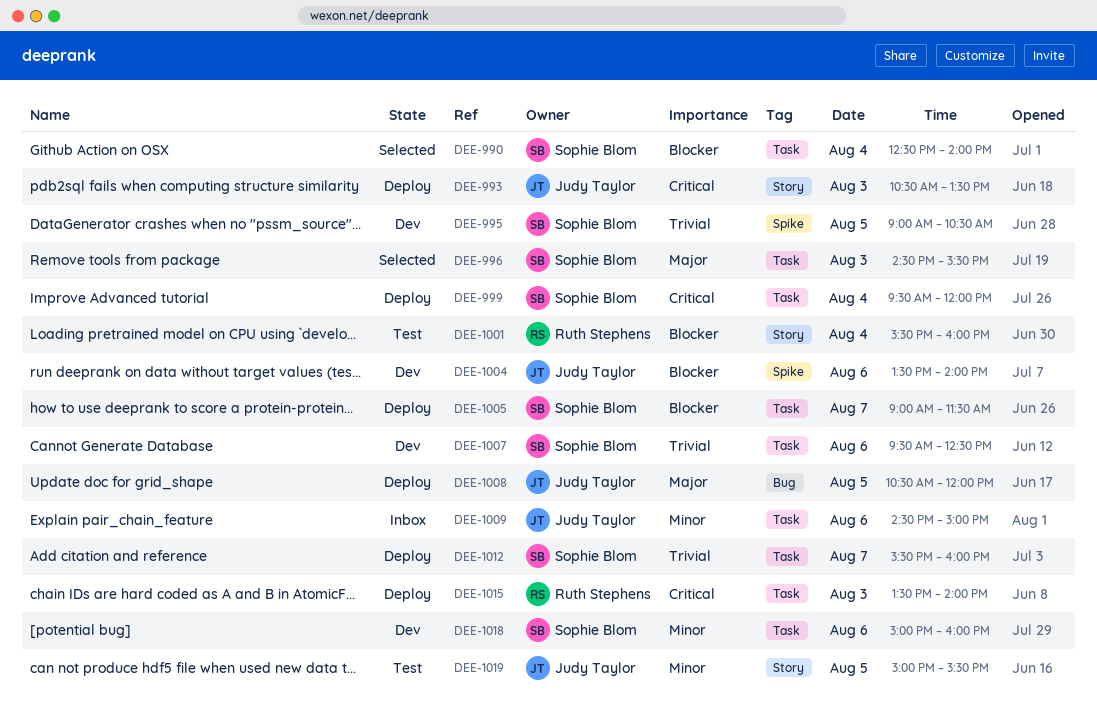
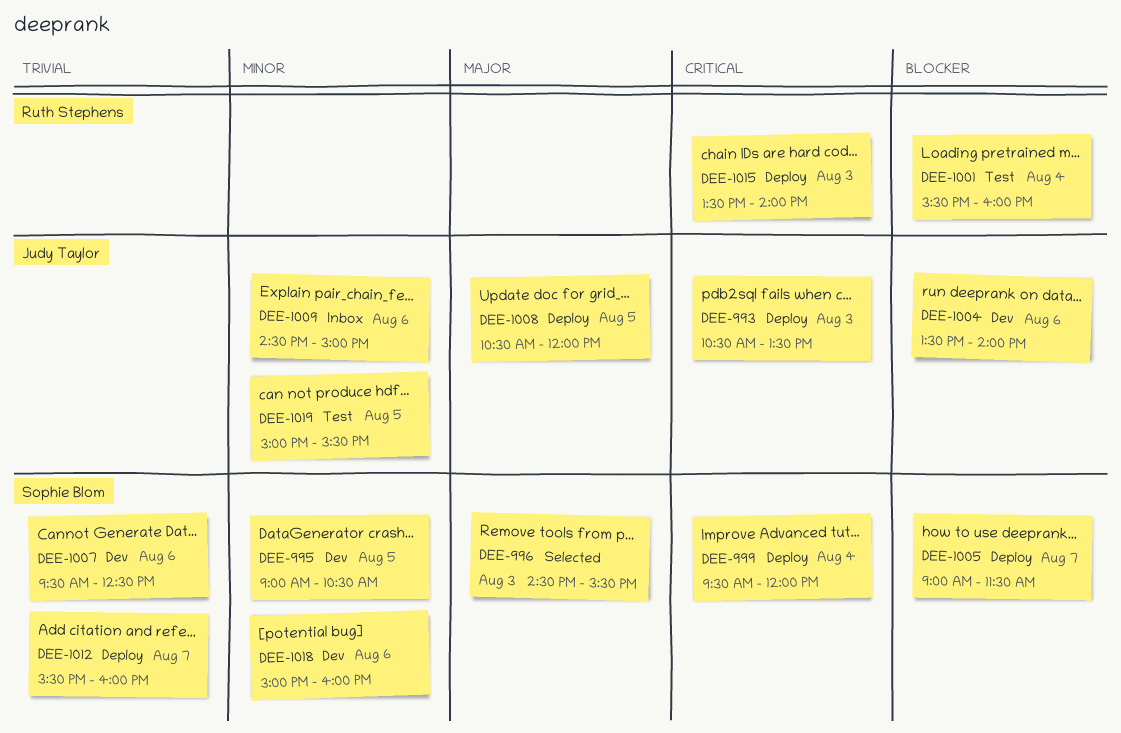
DEE-990: present -> none
DEE-995, priority: Trivial -> Minor

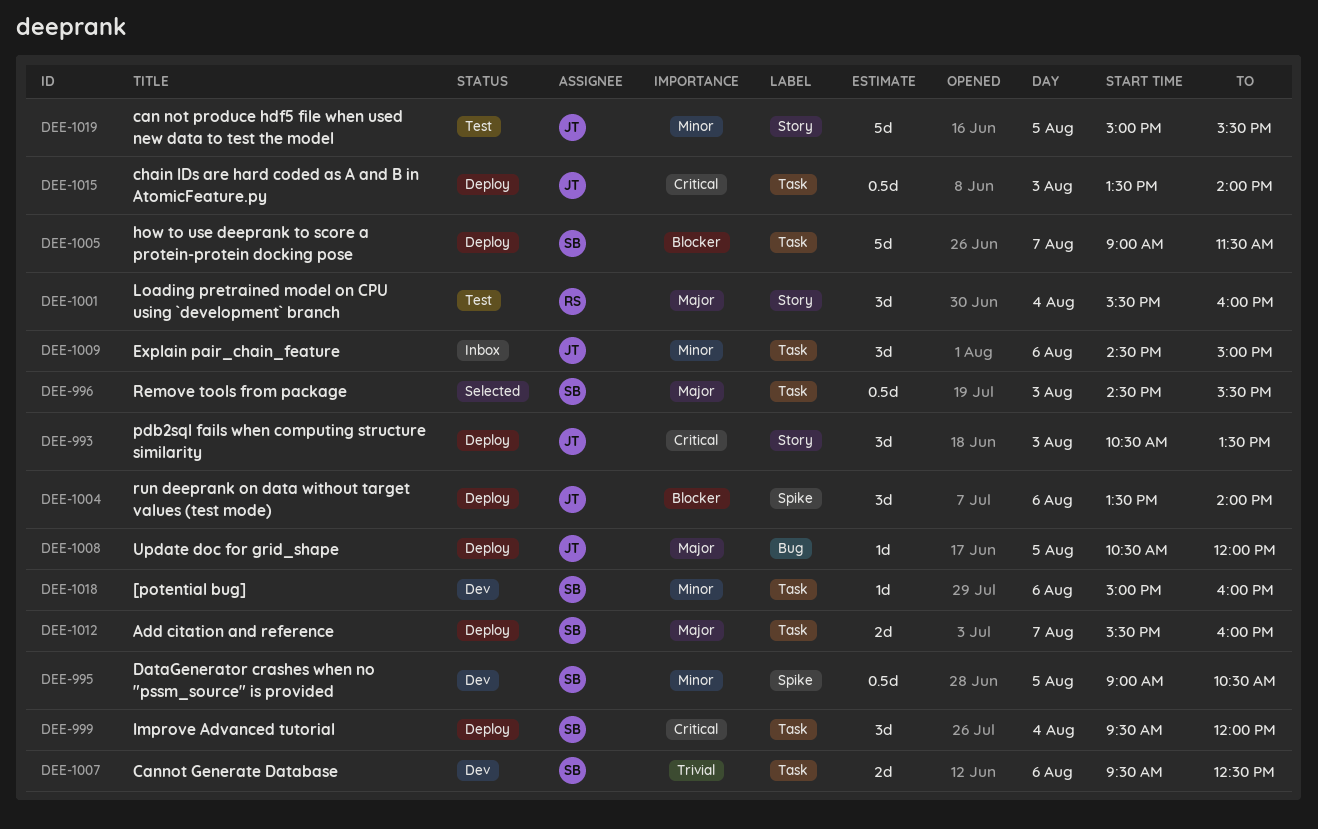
DEE-1001, priority: Blocker -> Major
DEE-1004, status: Dev -> Deploy
DEE-1012, priority: Trivial -> Major
DEE-1015, owner: Ruth Stephens -> Judy Taylor

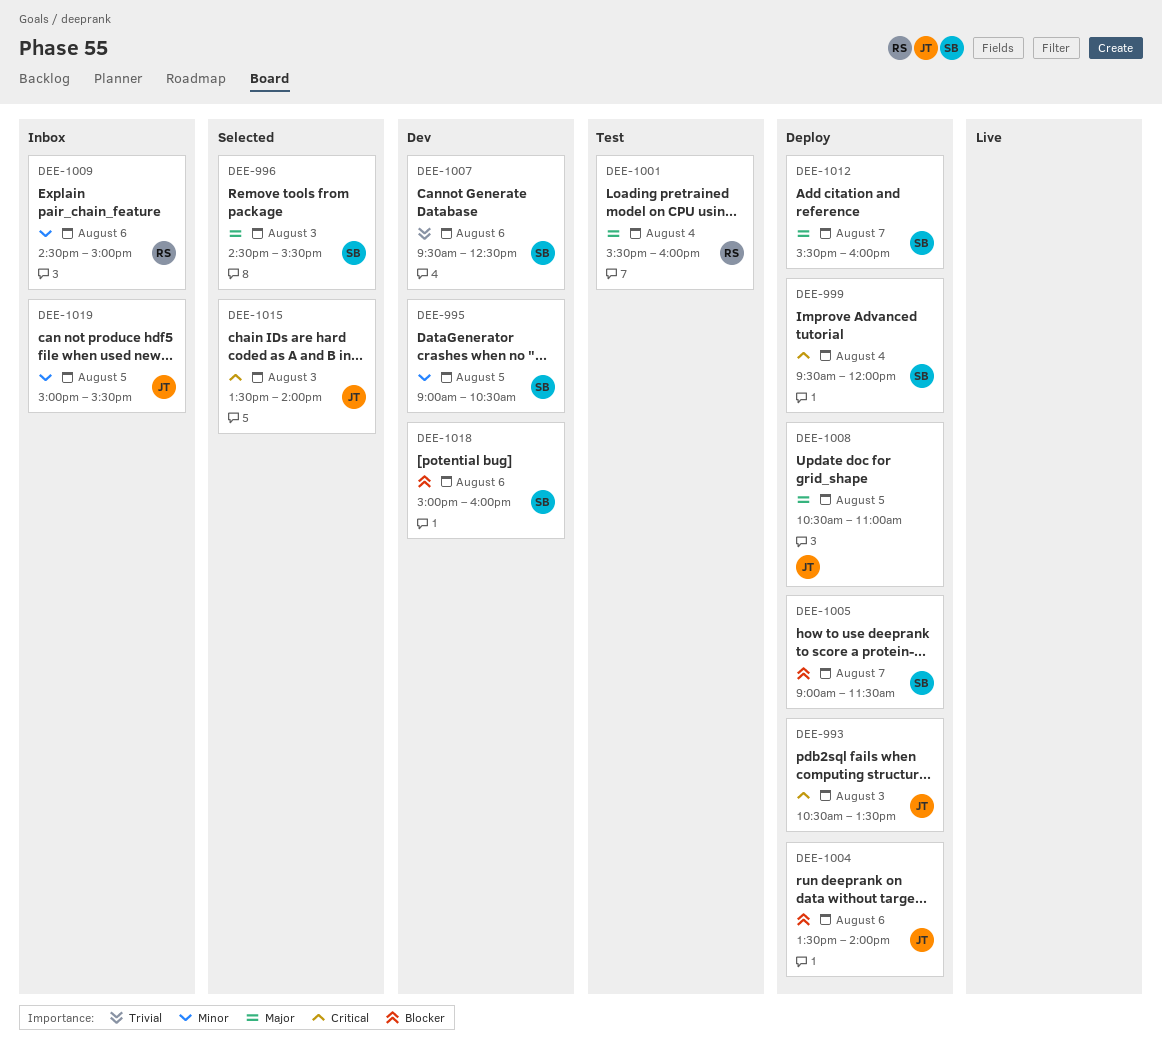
DEE-1008, ends: 12:00 -> 11:00
DEE-1009, owner: JT -> RS
DEE-1015, status: Deploy -> Selected
DEE-1018, priority: Minor -> Blocker
DEE-1019, status: Test -> Inbox

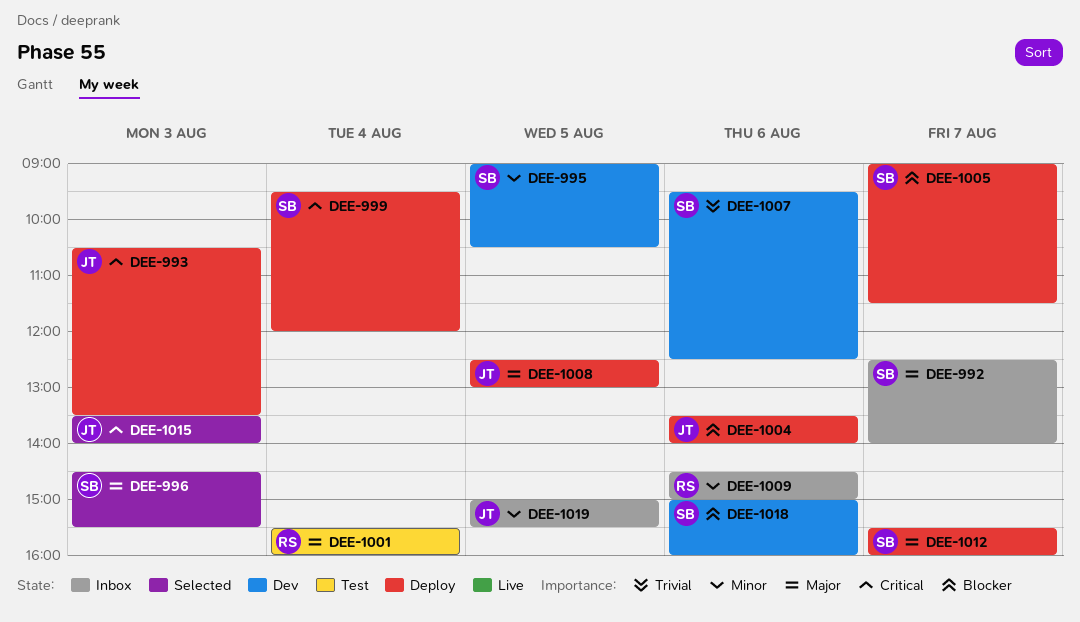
DEE-992: none -> present
DEE-1008, begins: 10:30 -> 12:30
DEE-1008, ends: 11:00 -> 13:00

